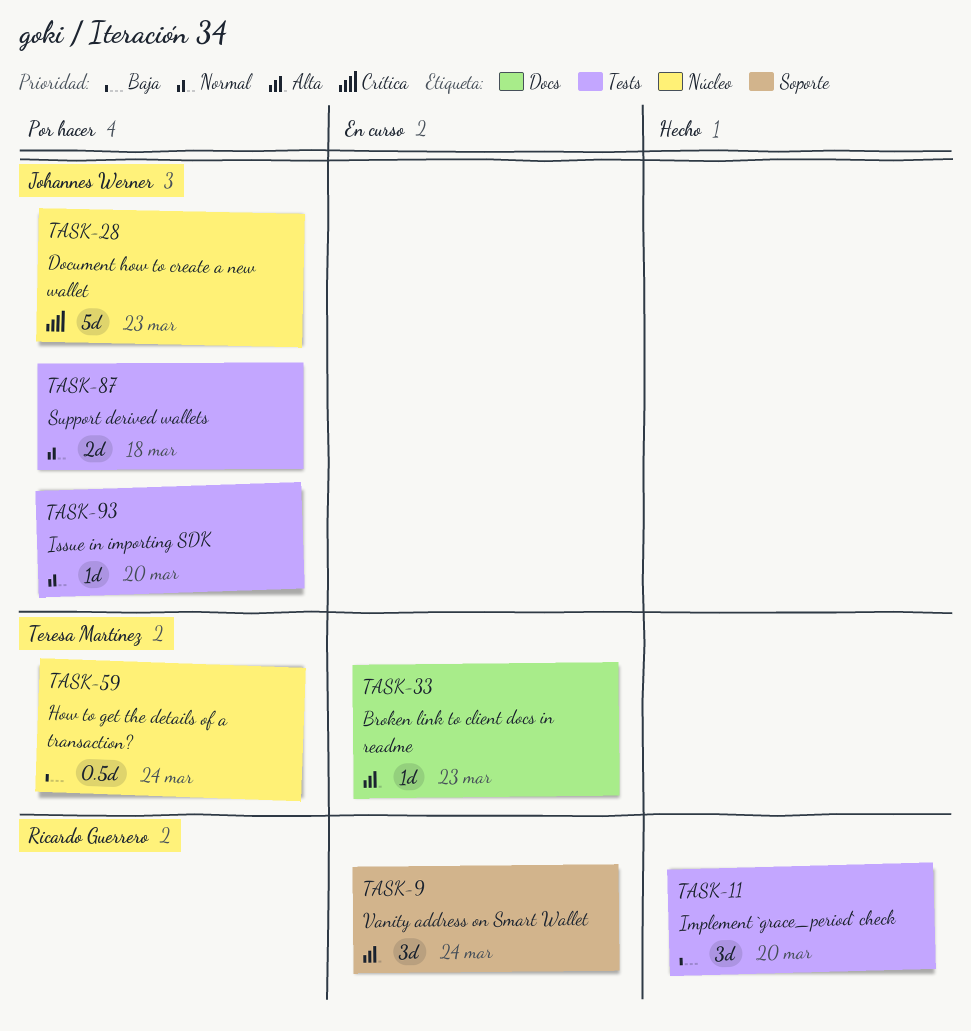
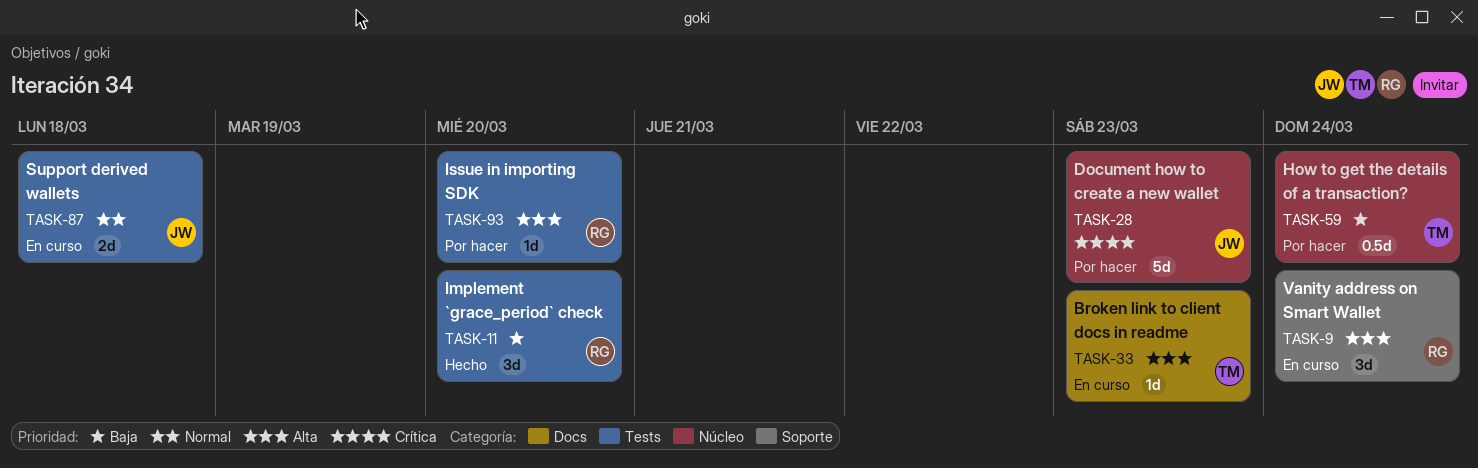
TASK-87, status: Por hacer -> En curso
TASK-93, owner: Johannes Werner -> Ricardo Guerrero
TASK-93, priority: Normal -> Alta

